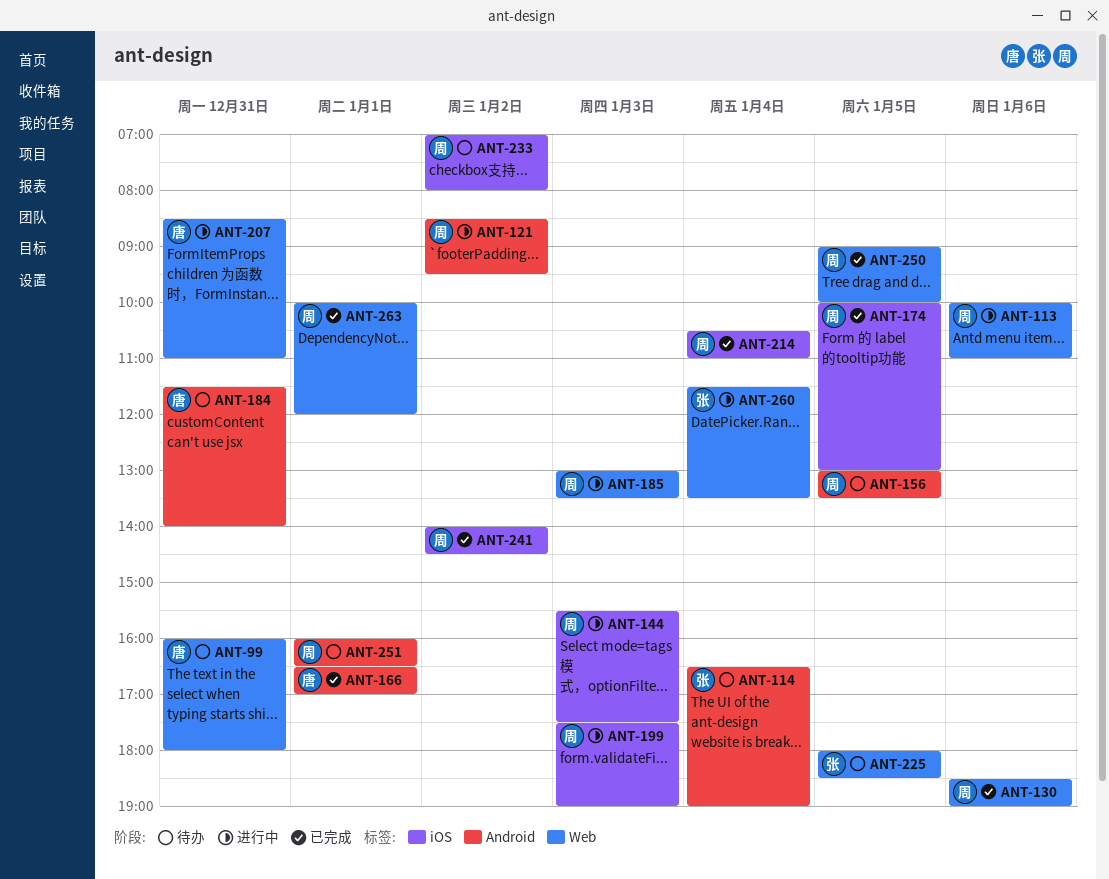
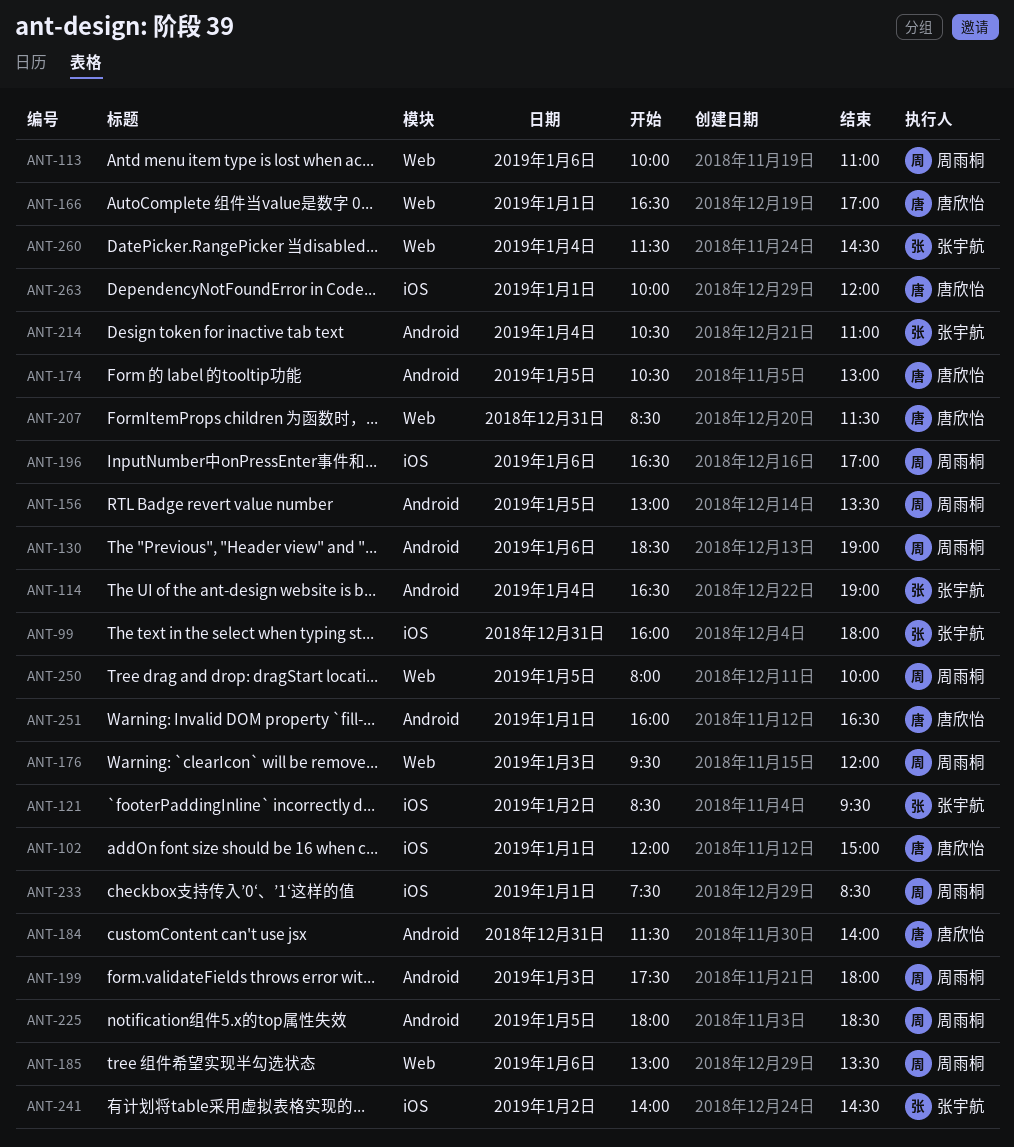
ANT-99, owner: 唐欣怡 -> 张宇航
ANT-99, label: Web -> iOS
ANT-102: none -> present
ANT-121, owner: 周雨桐 -> 张宇航
ANT-121, label: Android -> iOS
ANT-130, label: Web -> Android
ANT-144: present -> none
ANT-166, label: Android -> Web
ANT-174, owner: 周雨桐 -> 唐欣怡
ANT-174, label: iOS -> Android
ANT-174, begins: 10:00 -> 10:30
ANT-176: none -> present
ANT-185, day: Jan 3 -> Jan 6
ANT-196: none -> present
ANT-199, label: iOS -> Android
ANT-199, ends: 19:00 -> 18:00
ANT-207, ends: 11:00 -> 11:30
ANT-214, owner: 周雨桐 -> 张宇航
ANT-214, label: iOS -> Android
ANT-225, owner: 张宇航 -> 周雨桐
ANT-225, label: Web -> Android
ANT-233, day: Jan 2 -> Jan 1
ANT-233, begins: 07:00 -> 07:30
ANT-233, ends: 08:00 -> 08:30
ANT-241, owner: 周雨桐 -> 张宇航
ANT-250, begins: 09:00 -> 08:00
ANT-251, owner: 周雨桐 -> 唐欣怡
ANT-260, ends: 13:30 -> 14:30
ANT-263, owner: 周雨桐 -> 唐欣怡
ANT-263, label: Web -> iOS

